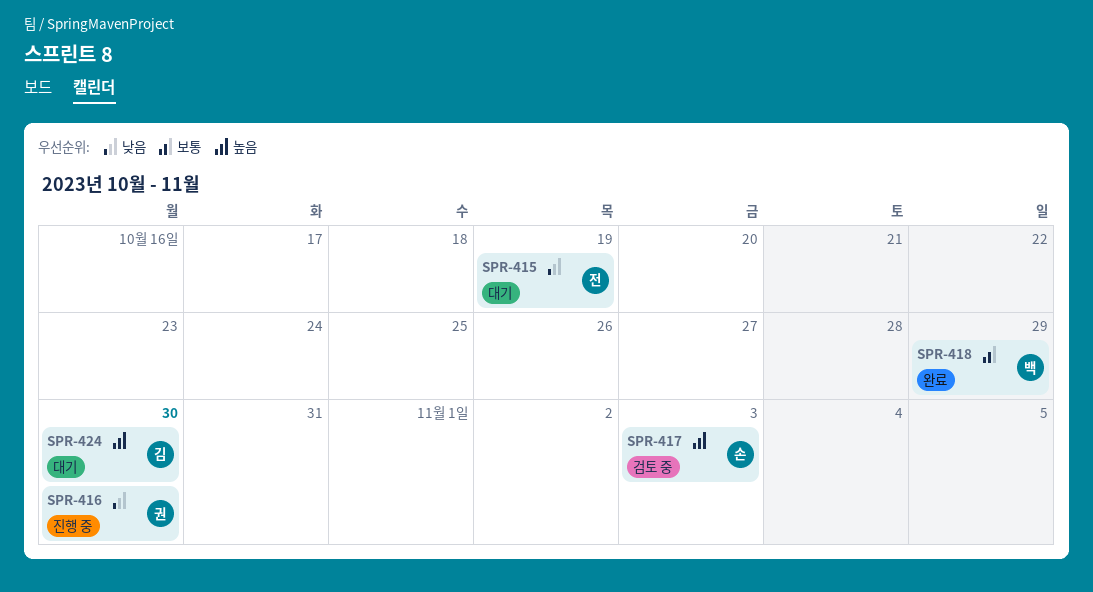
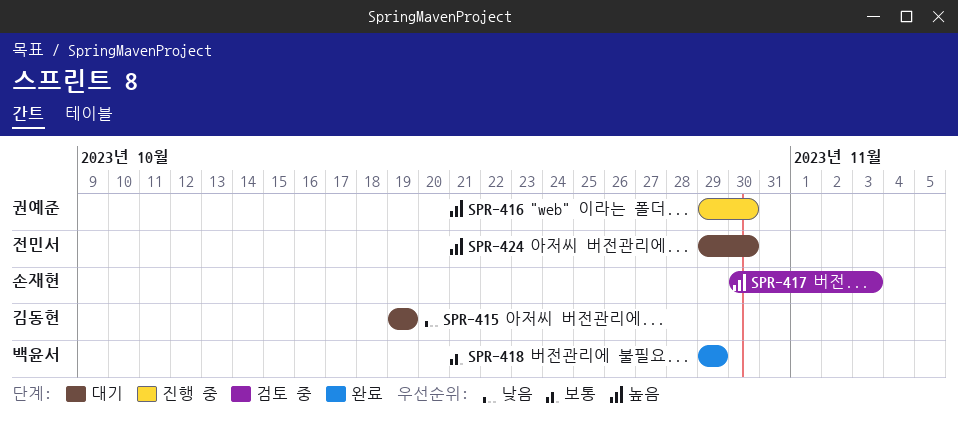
SPR-415, owner: 전민서 -> 김동현
SPR-416, priority: 낮음 -> 높음
SPR-424, owner: 김동현 -> 전민서

